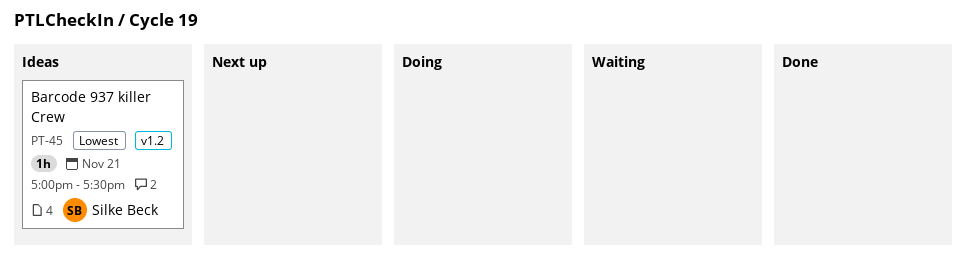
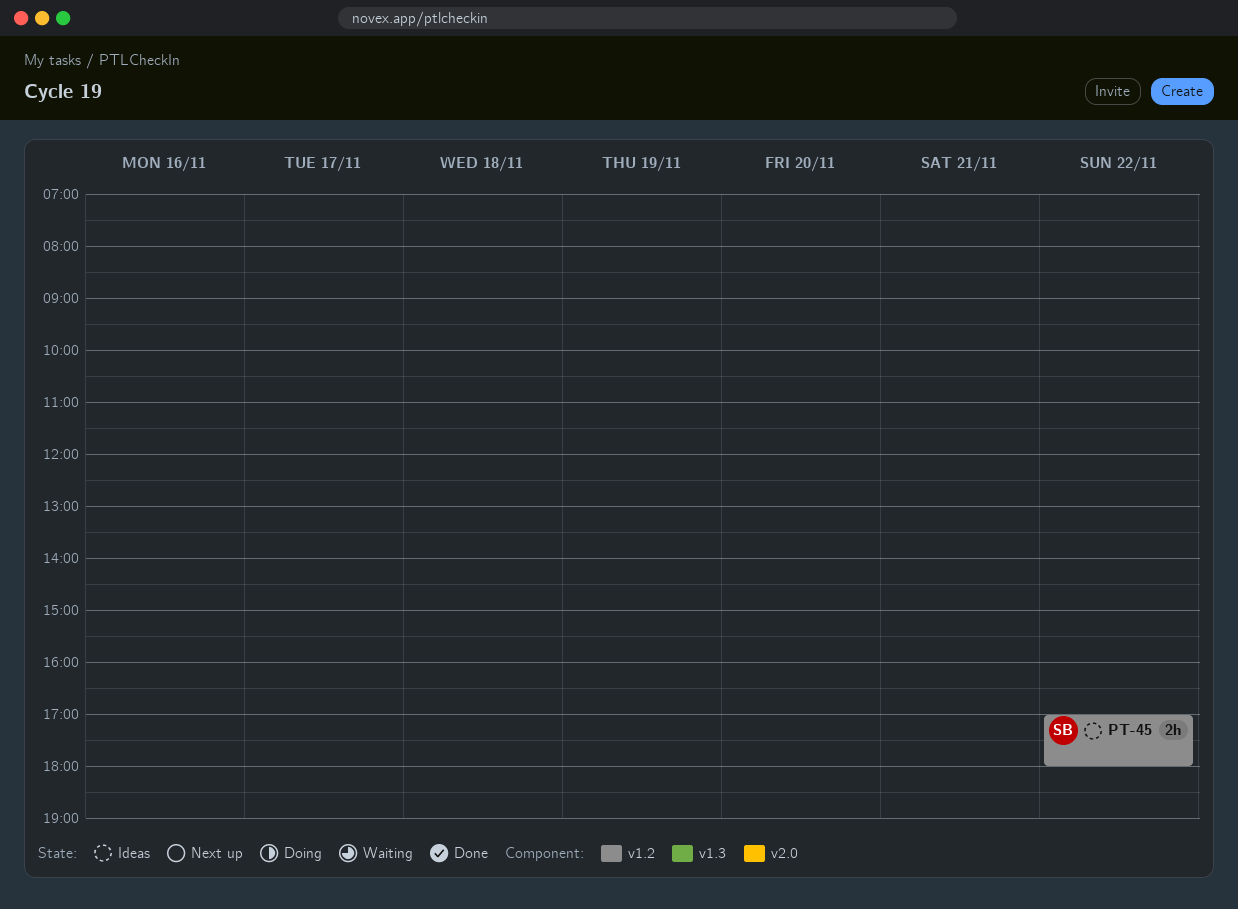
PT-45, estimate: 1h -> 2h
PT-45, day: Nov 21 -> Nov 22
PT-45, ends: 17:30 -> 18:00

